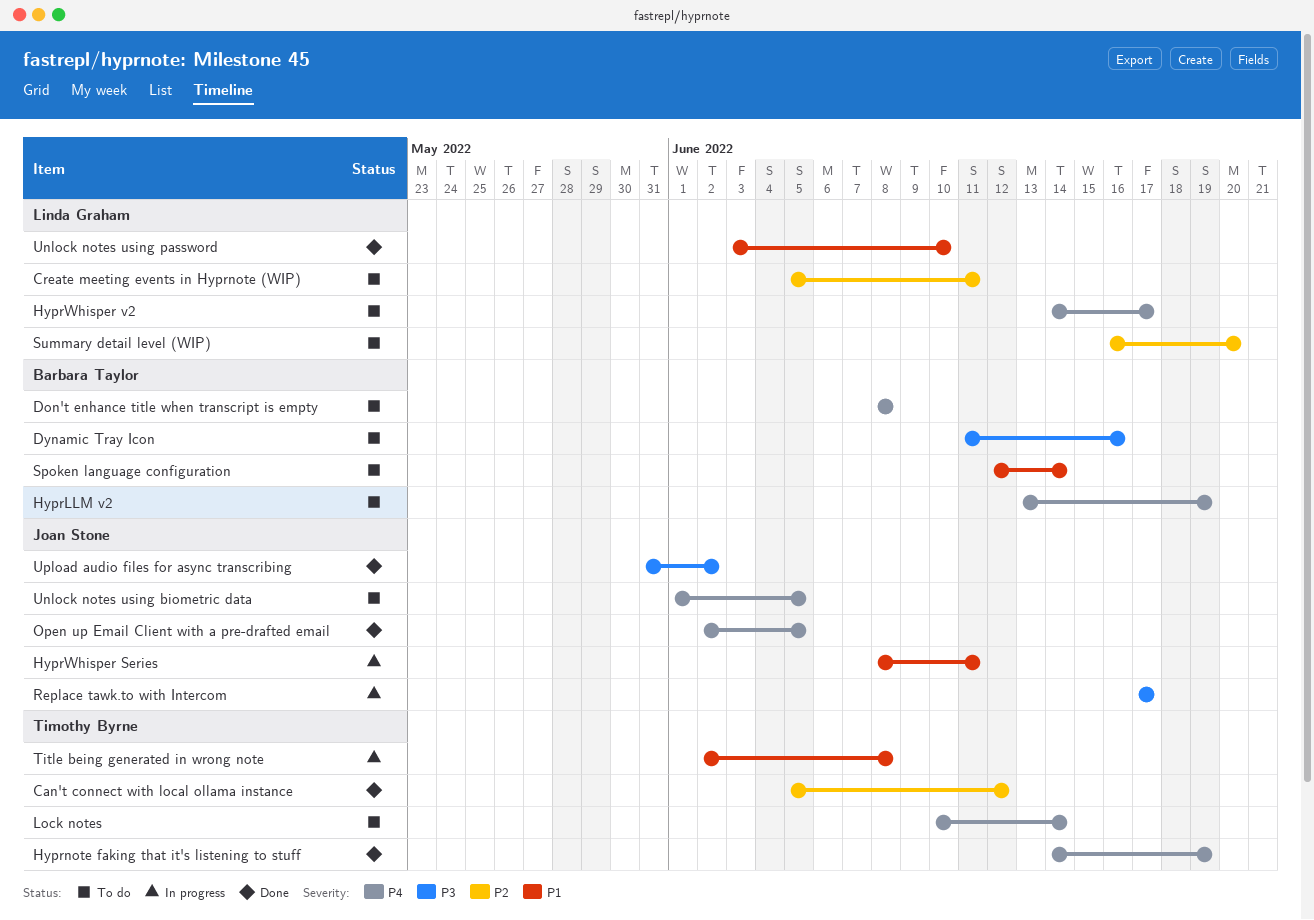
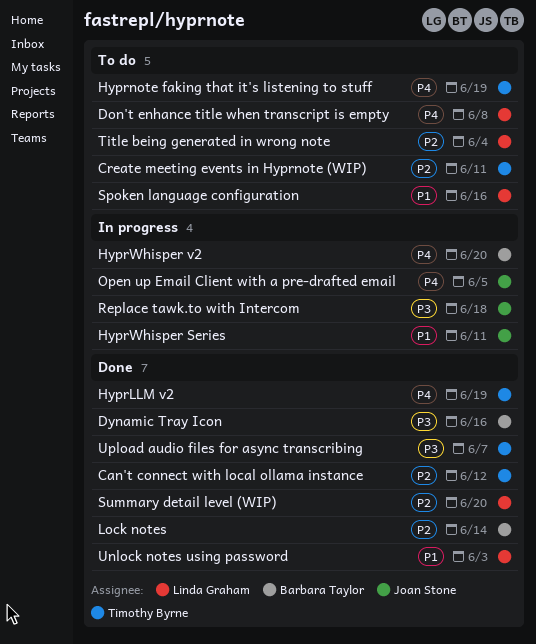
Create meeting events in Hyprnote (WIP), owner: Linda Graham -> Timothy Byrne
Don't enhance title when transcript is empty, owner: Barbara Taylor -> Linda Graham
Dynamic Tray Icon, status: To do -> Done
HyprLLM v2, status: To do -> Done
HyprLLM v2, owner: Barbara Taylor -> Timothy Byrne
Hyprnote faking that it's listening to stuff, status: Done -> To do
HyprWhisper v2, status: To do -> In progress
HyprWhisper v2, owner: Linda Graham -> Barbara Taylor
HyprWhisper v2, due: Jun 17 -> Jun 20
Lock notes, status: To do -> Done
Lock notes, owner: Timothy Byrne -> Barbara Taylor
Lock notes, priority: P4 -> P2
Open up Email Client with a pre-drafted email, status: Done -> In progress
Replace tawk.to with Intercom, due: Jun 17 -> Jun 18
Spoken language configuration, owner: Barbara Taylor -> Linda Graham
Spoken language configuration, due: Jun 14 -> Jun 16
Summary detail level (WIP), status: To do -> Done
Title being generated in wrong note, status: In progress -> To do
Title being generated in wrong note, owner: Timothy Byrne -> Linda Graham
Title being generated in wrong note, priority: P1 -> P2
Title being generated in wrong note, due: Jun 8 -> Jun 4
Unlock notes using biometric data: present -> none
Unlock notes using password, due: Jun 10 -> Jun 3
Upload audio files for async transcribing, owner: Joan Stone -> Timothy Byrne
Upload audio files for async transcribing, due: Jun 2 -> Jun 7

